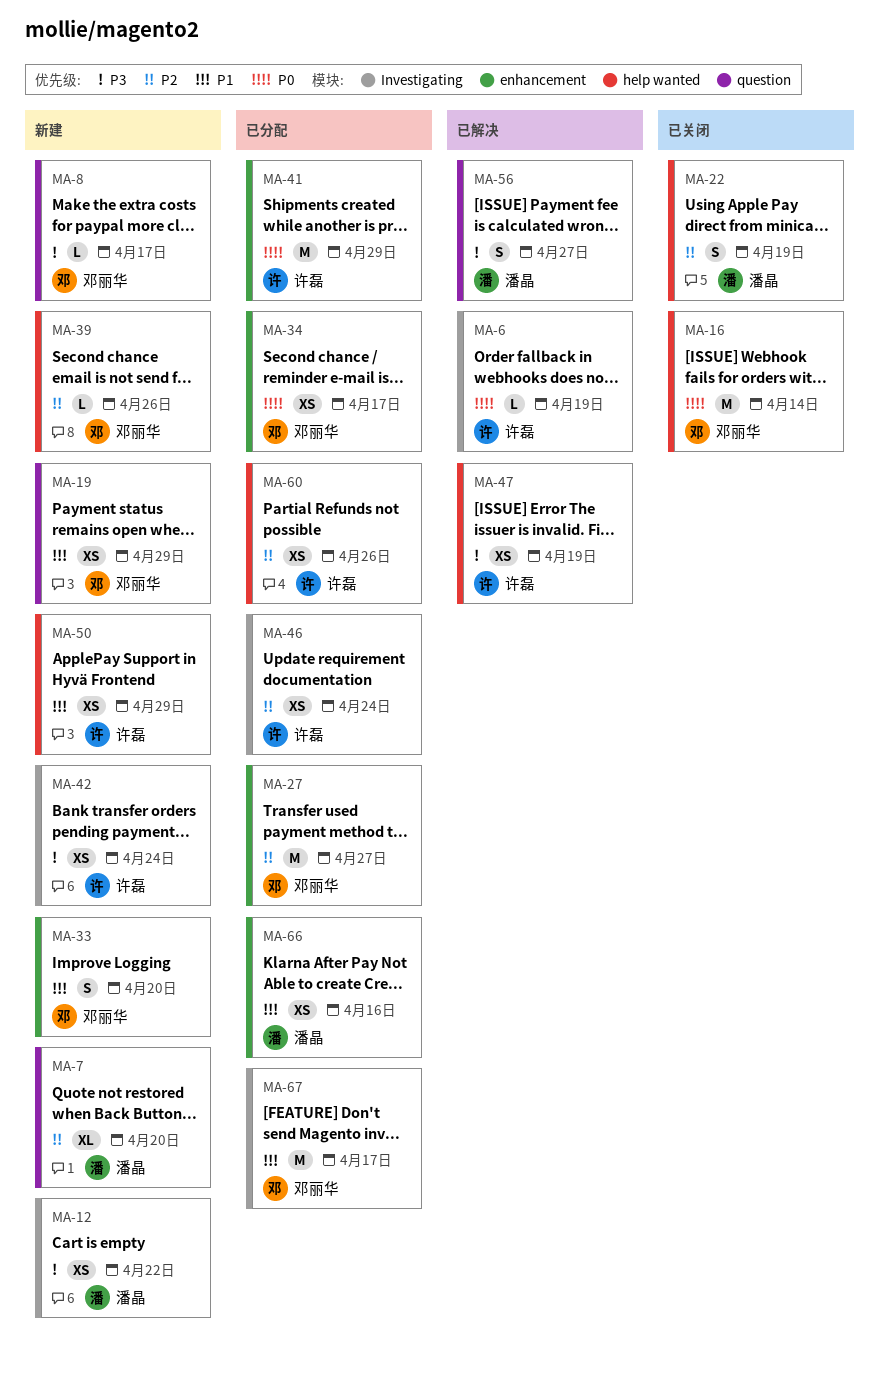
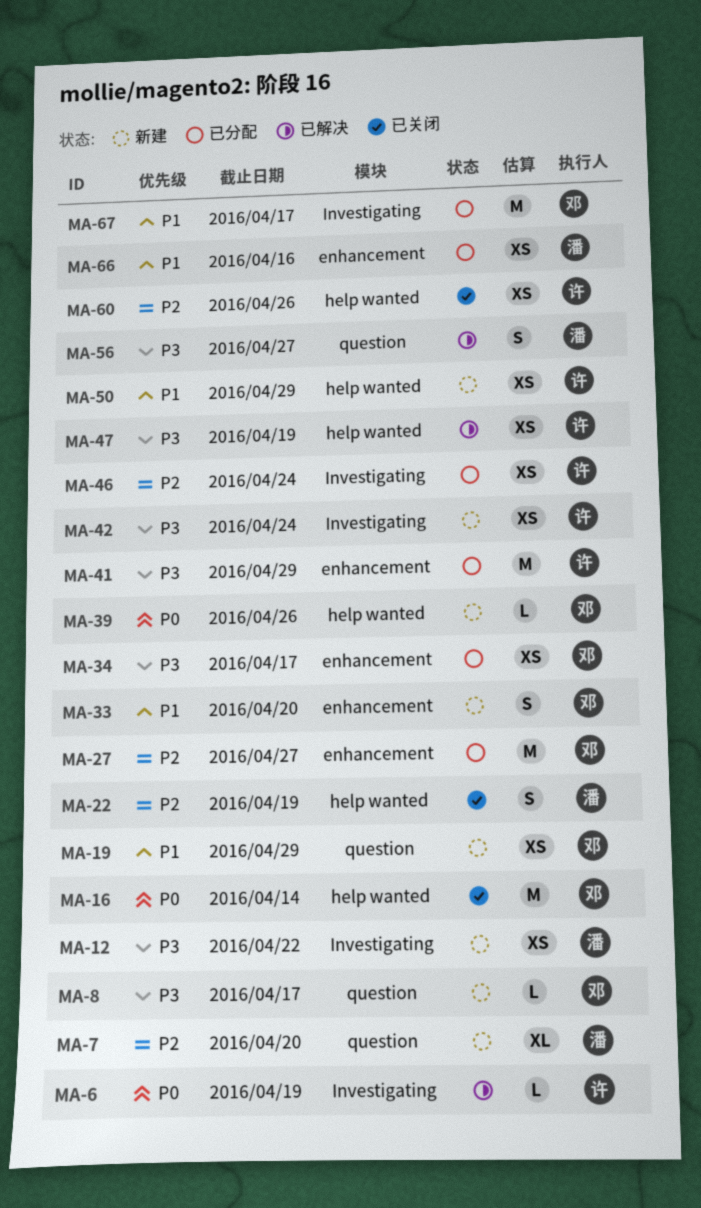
MA-34, priority: P0 -> P3
MA-39, priority: P2 -> P0
MA-41, priority: P0 -> P3
MA-60, status: 已分配 -> 已关闭

